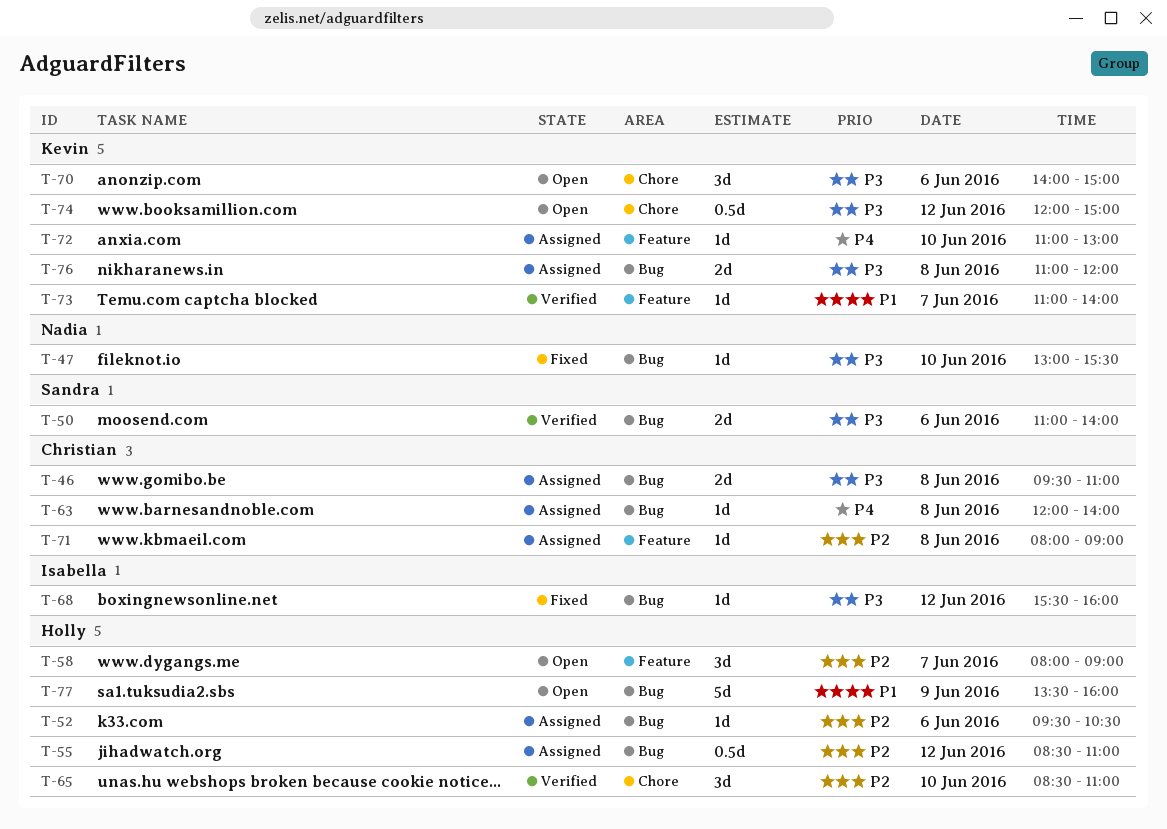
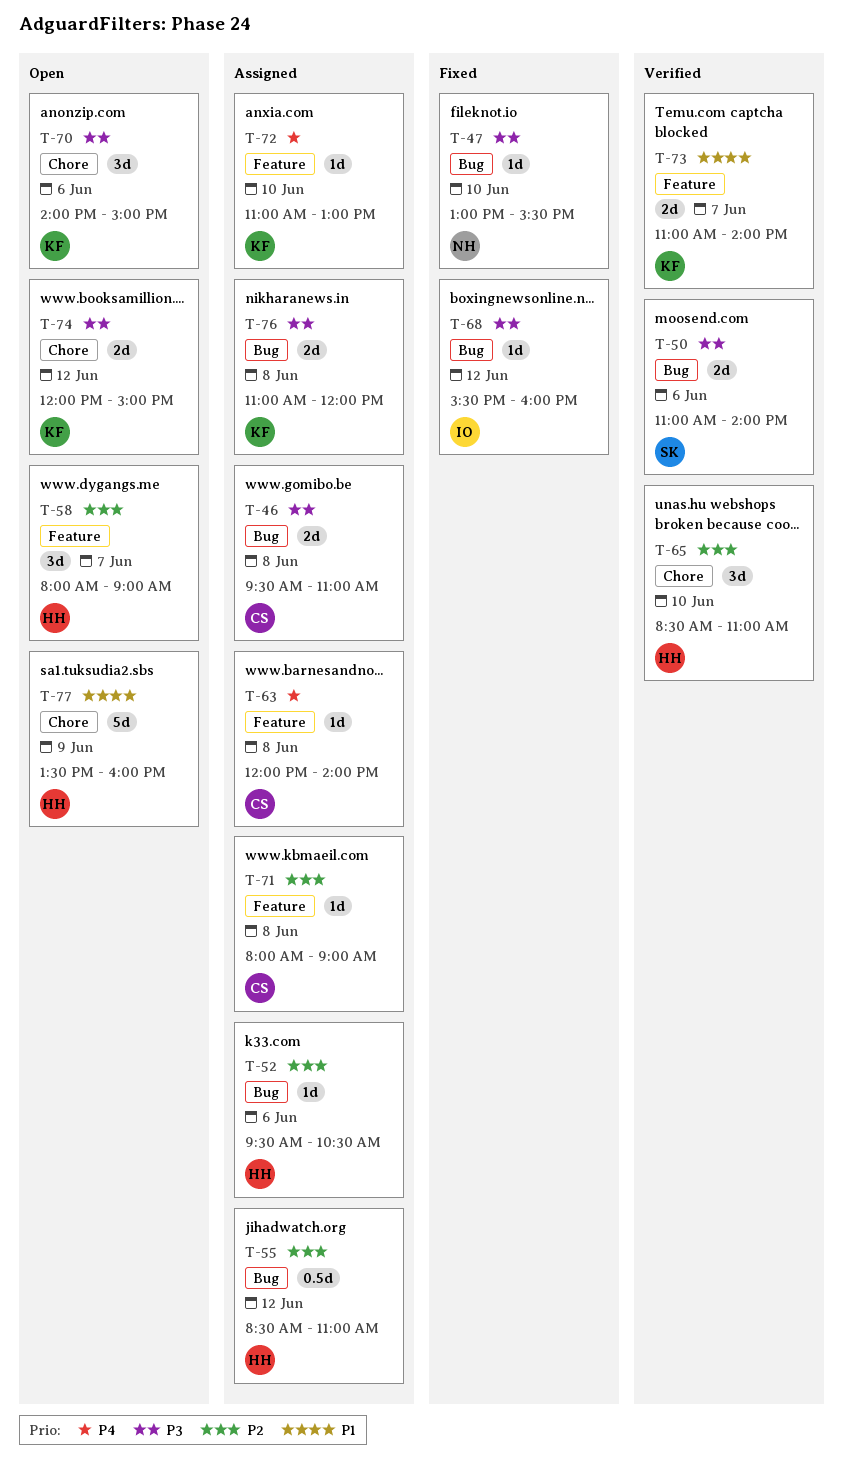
T-63, label: Bug -> Feature
T-73, estimate: 1d -> 2d
T-74, estimate: 0.5d -> 2d
T-77, label: Bug -> Chore

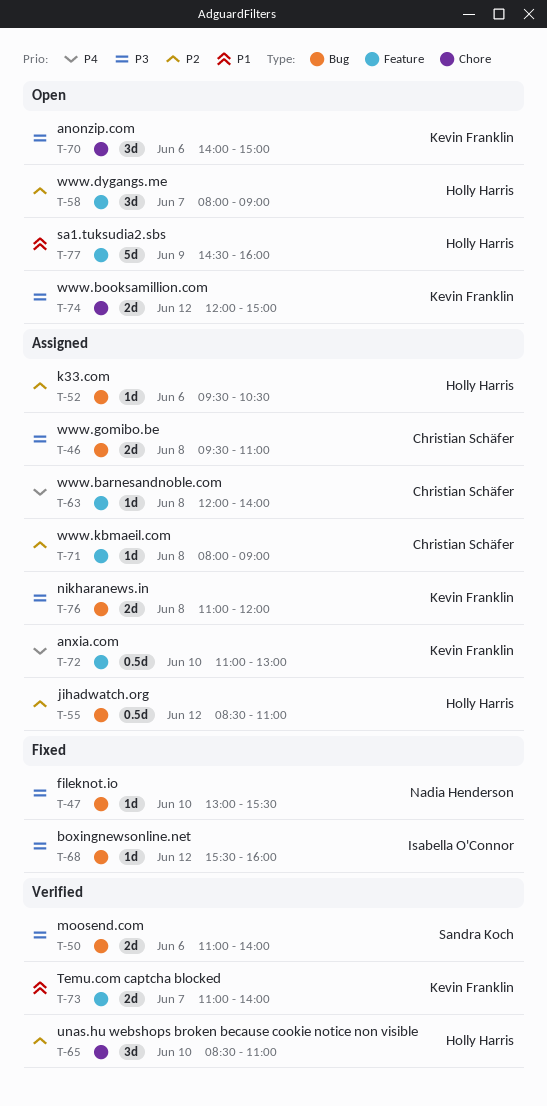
T-72, estimate: 1d -> 0.5d
T-77, label: Chore -> Feature
T-77, begins: 13:30 -> 14:30

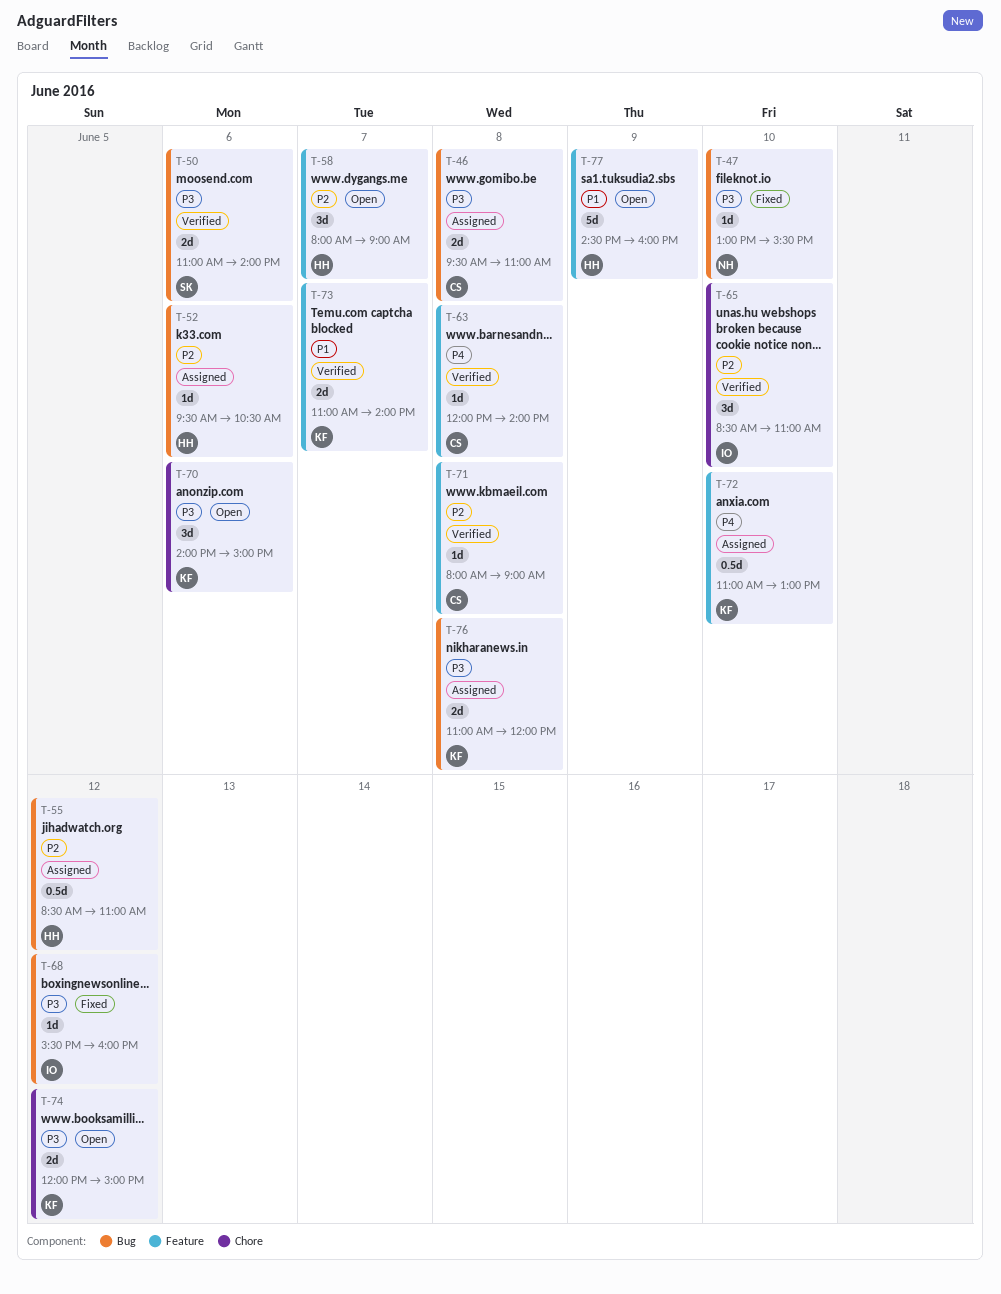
T-63, status: Assigned -> Verified
T-65, owner: Holly Harris -> Isabella O'Connor
T-71, status: Assigned -> Verified

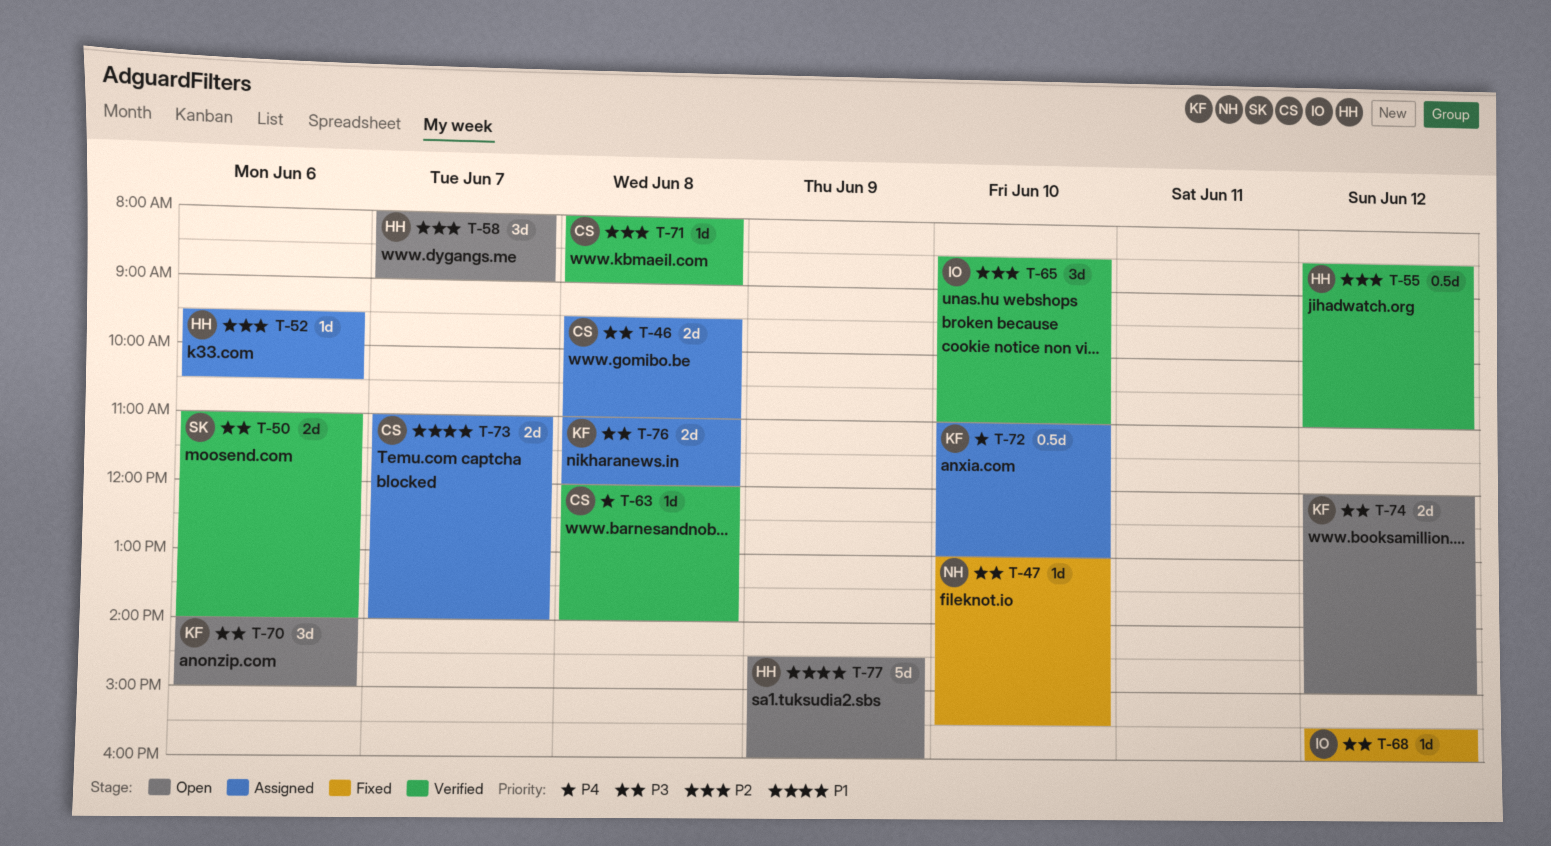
T-55, status: Assigned -> Verified
T-73, status: Verified -> Assigned
T-73, owner: KF -> CS

